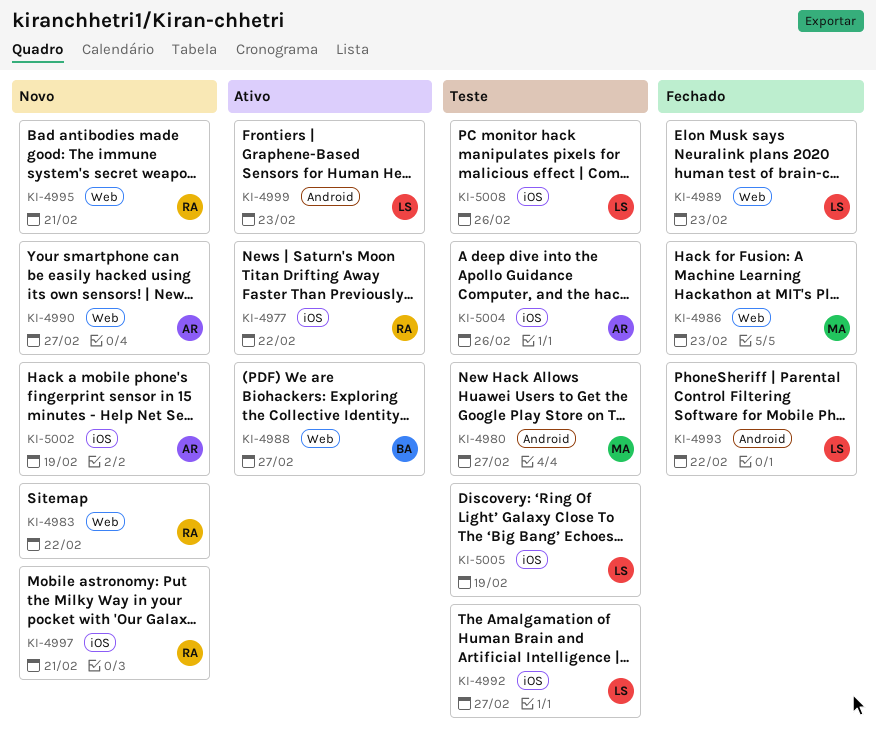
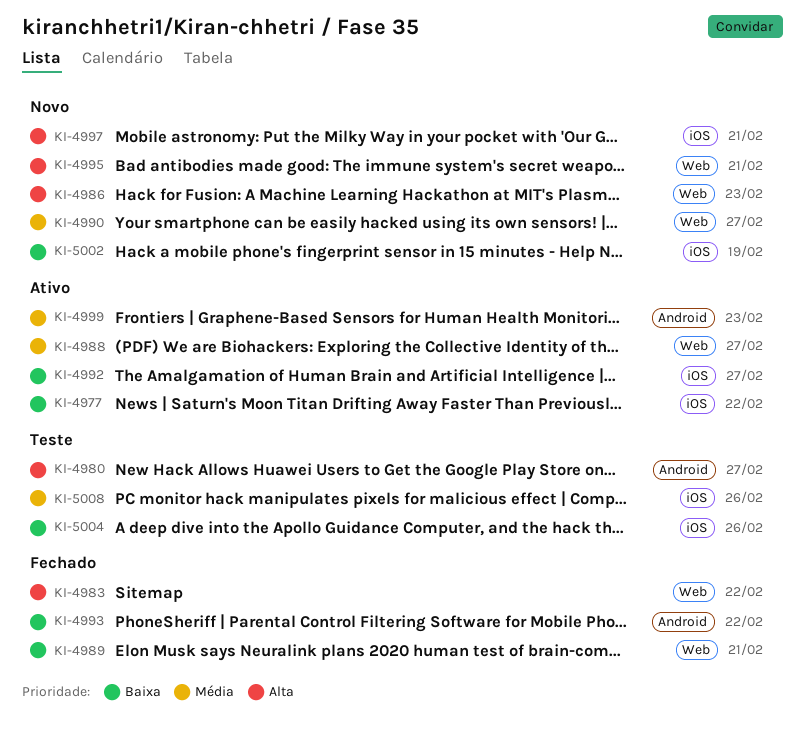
KI-4983, status: Novo -> Fechado
KI-4986, status: Fechado -> Novo
KI-4989, due: Feb 23 -> Feb 21
KI-4992, status: Teste -> Ativo
KI-5005: present -> none

